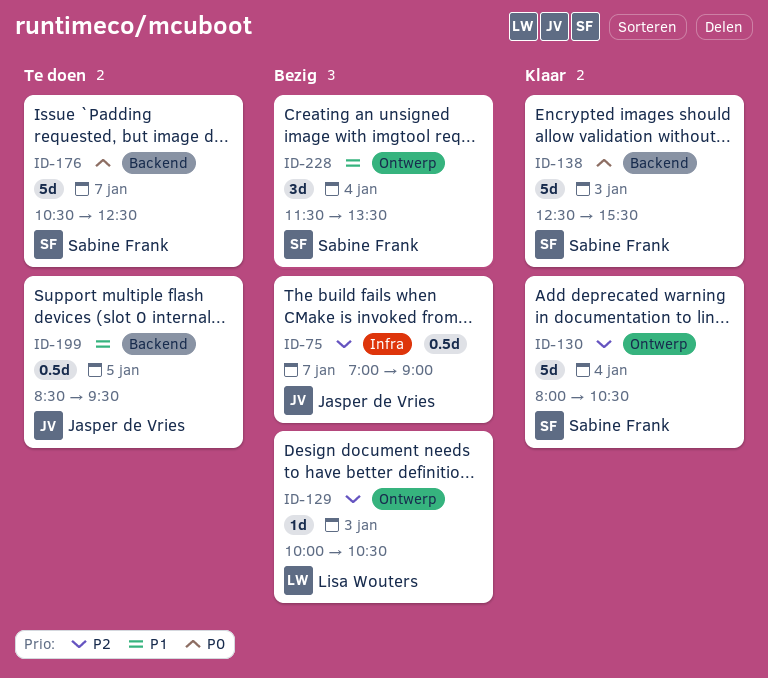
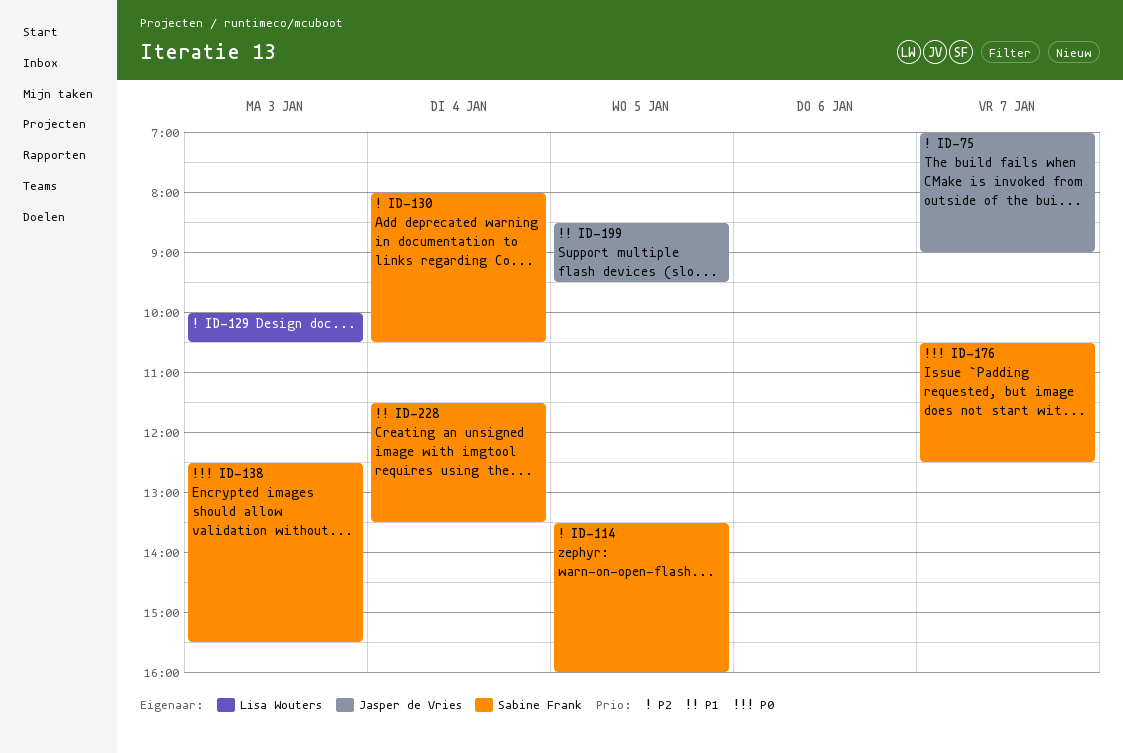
ID-114: none -> present

